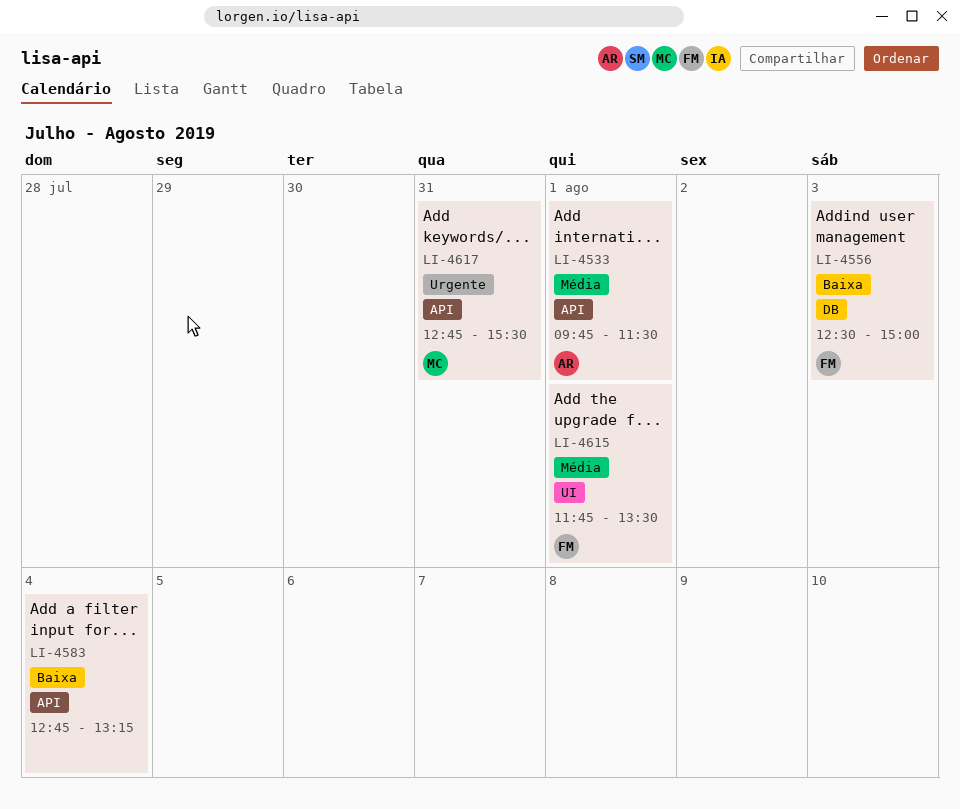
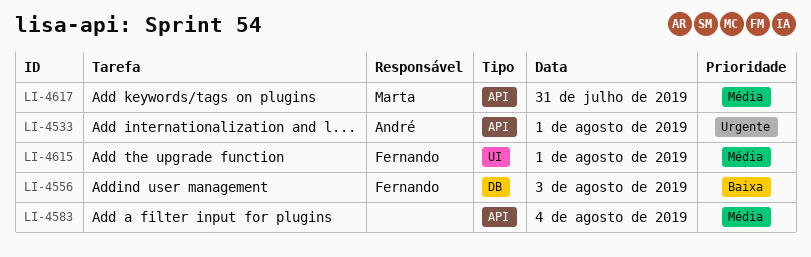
LI-4533, priority: Média -> Urgente
LI-4583, priority: Baixa -> Média
LI-4617, priority: Urgente -> Média

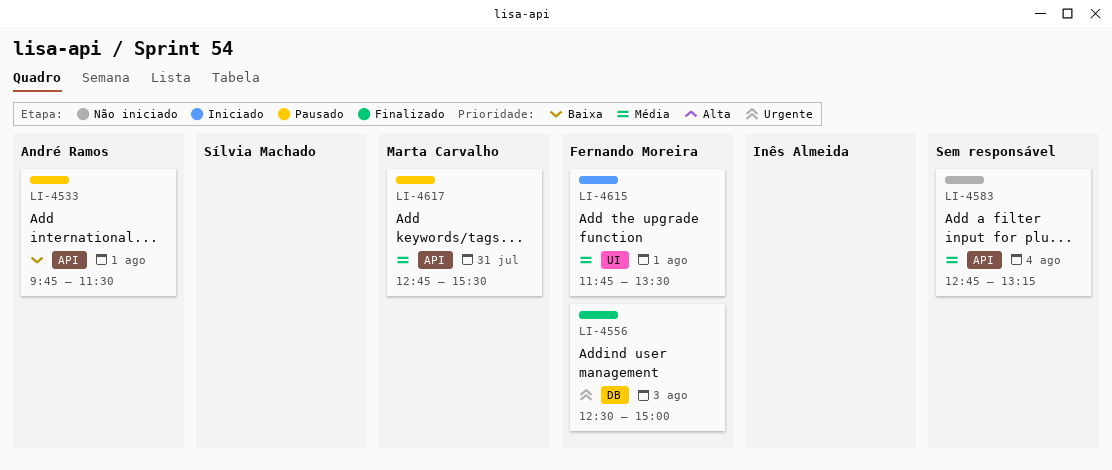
LI-4533, priority: Urgente -> Baixa
LI-4556, priority: Baixa -> Urgente

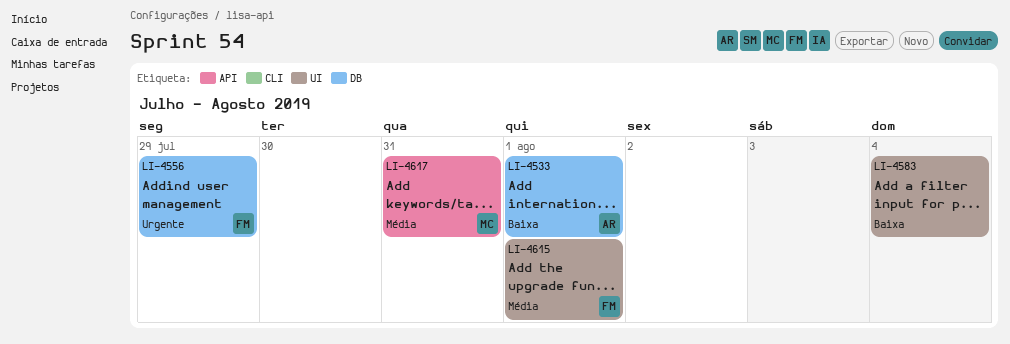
LI-4533, label: API -> DB
LI-4556, day: Aug 3 -> Jul 29
LI-4583, priority: Média -> Baixa
LI-4583, label: API -> UI

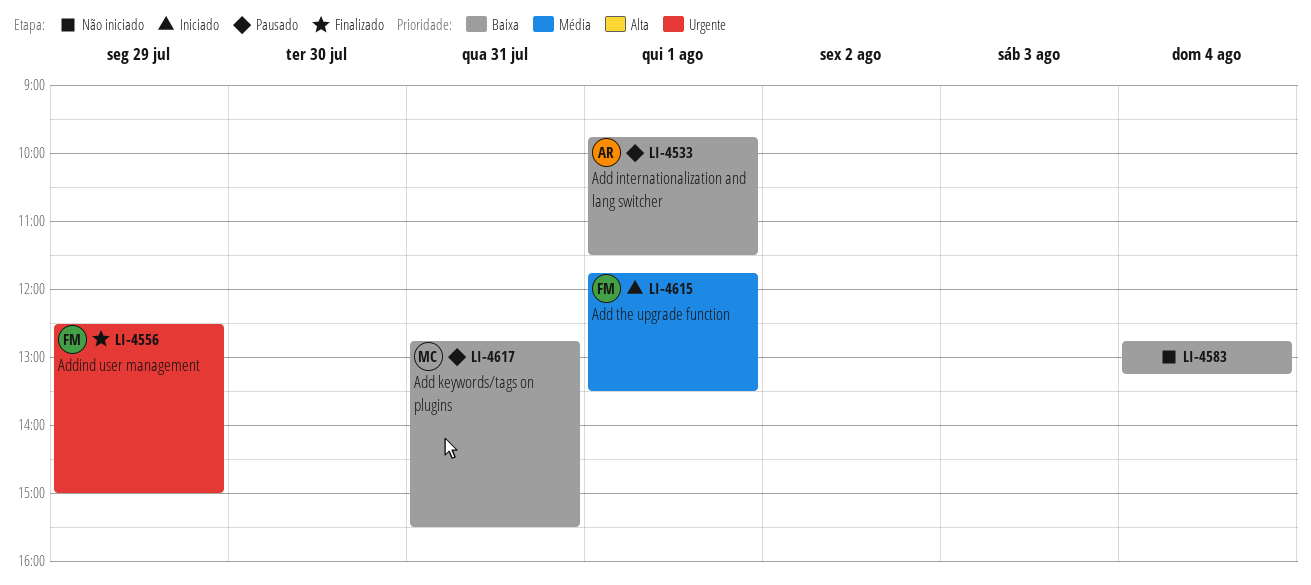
LI-4617, priority: Média -> Baixa

